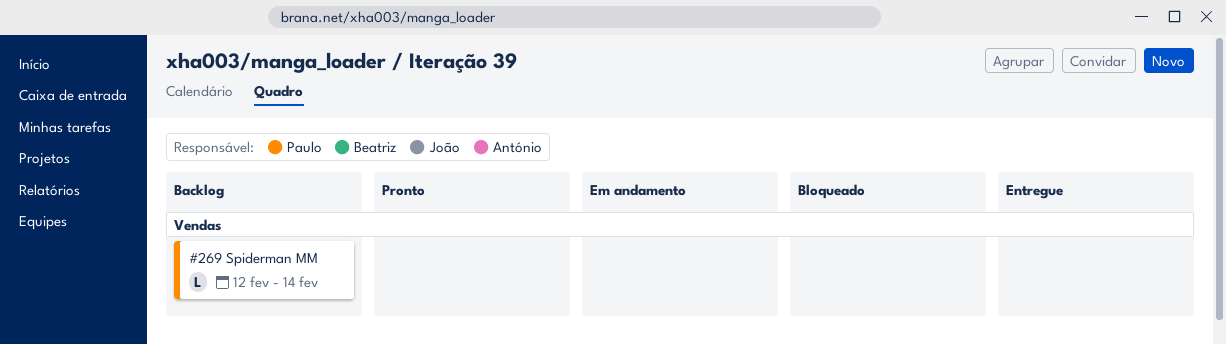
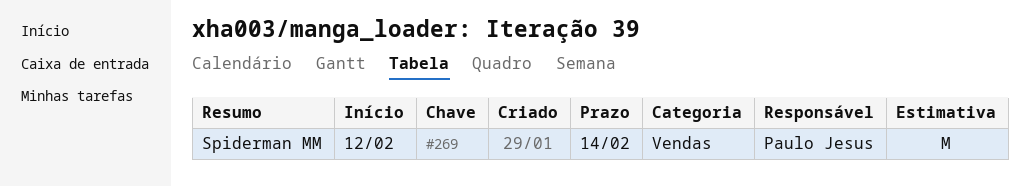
#269, estimate: L -> M

